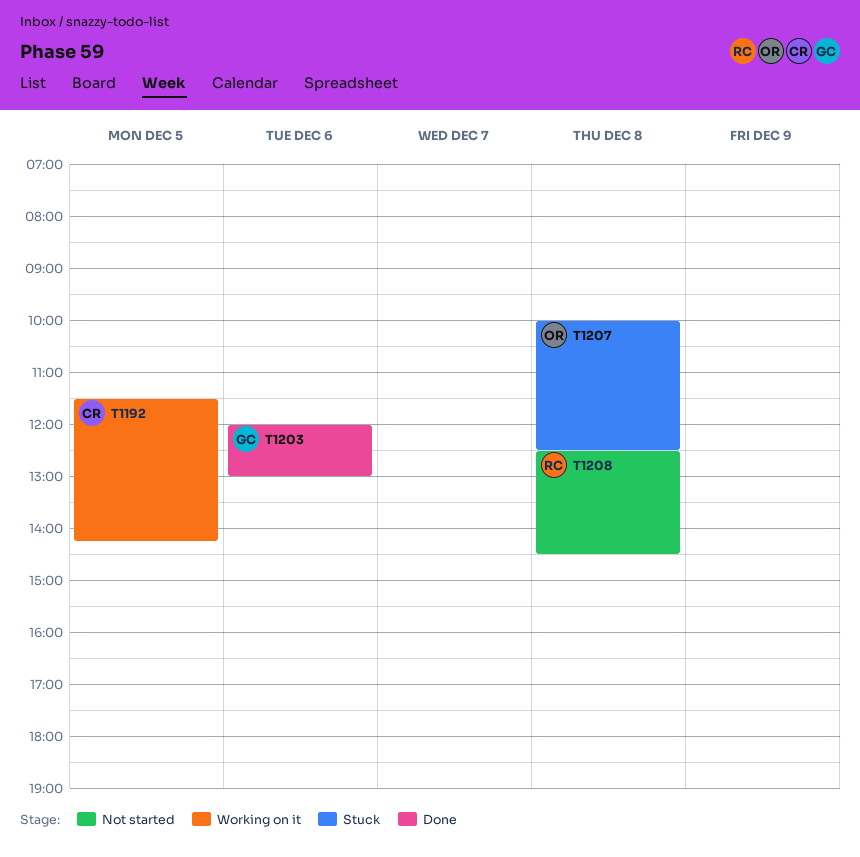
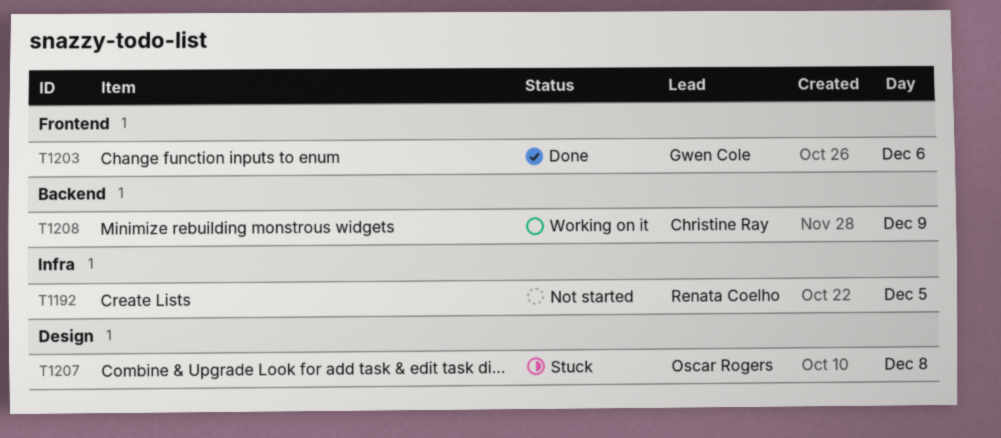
T1192, status: Working on it -> Not started
T1192, owner: Christine Ray -> Renata Coelho
T1208, status: Not started -> Working on it
T1208, owner: Renata Coelho -> Christine Ray
T1208, day: Dec 8 -> Dec 9

